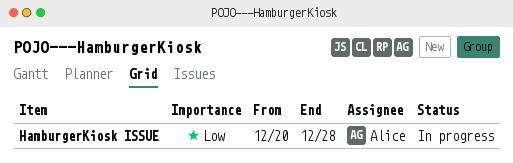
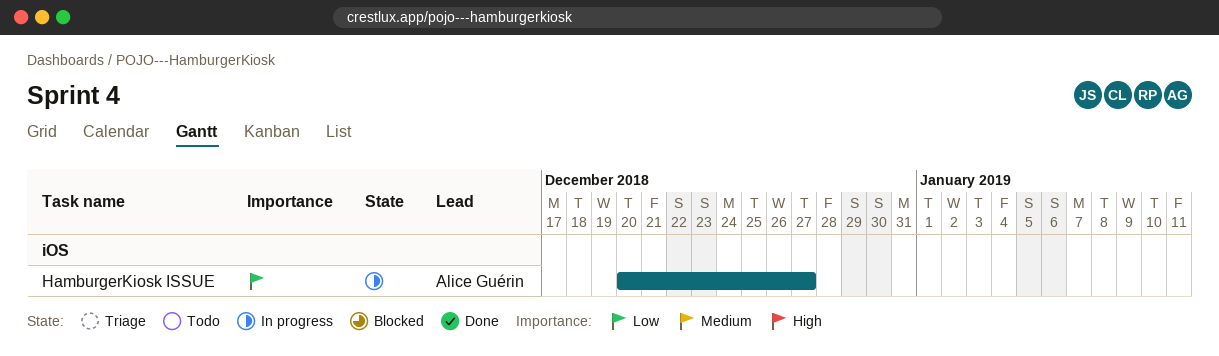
HamburgerKiosk ISSUE, due: Dec 28 -> Dec 27

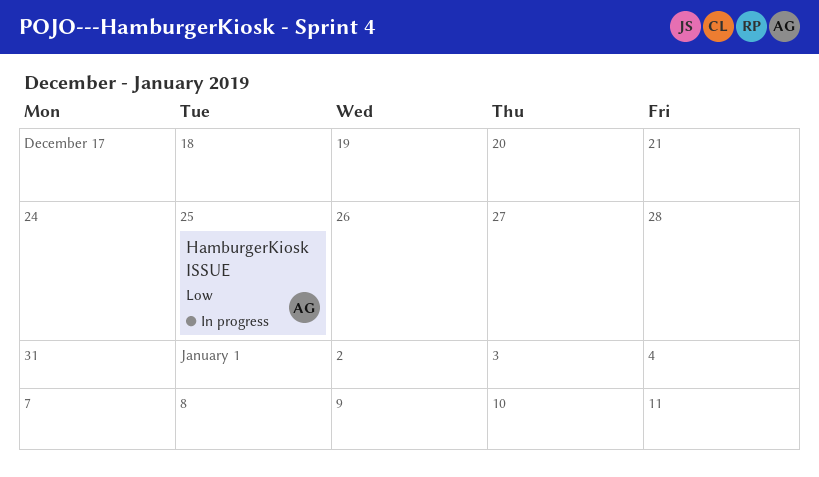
HamburgerKiosk ISSUE, due: Dec 27 -> Dec 25

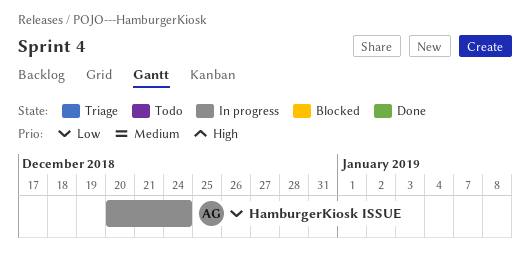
HamburgerKiosk ISSUE, due: Dec 25 -> Dec 24

